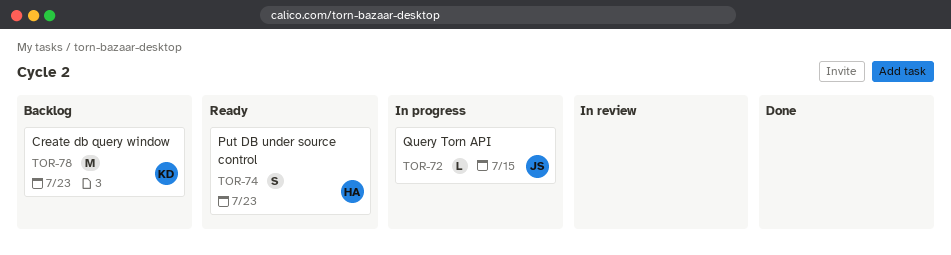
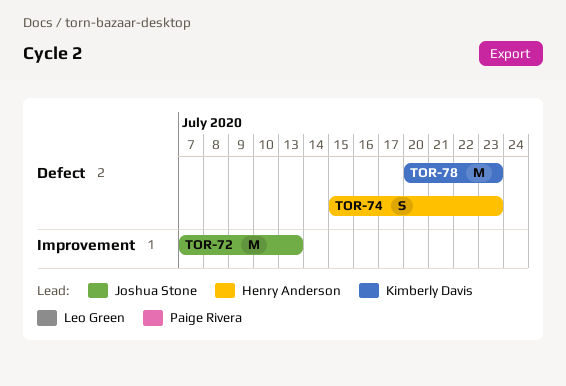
TOR-72, estimate: L -> M
TOR-72, due: Jul 15 -> Jul 13

